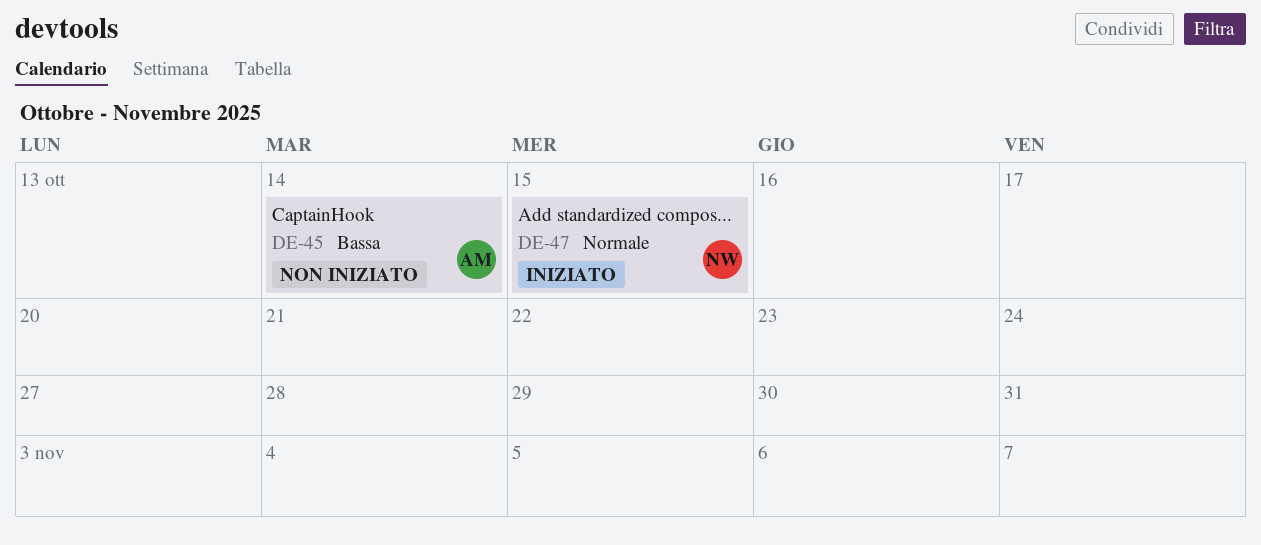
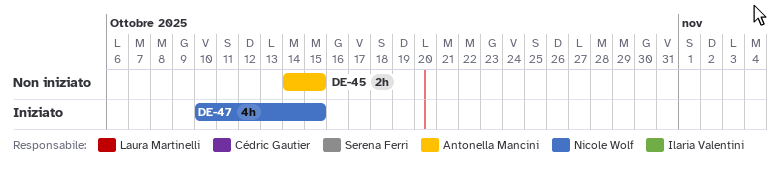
DE-45, due: Oct 14 -> Oct 15

